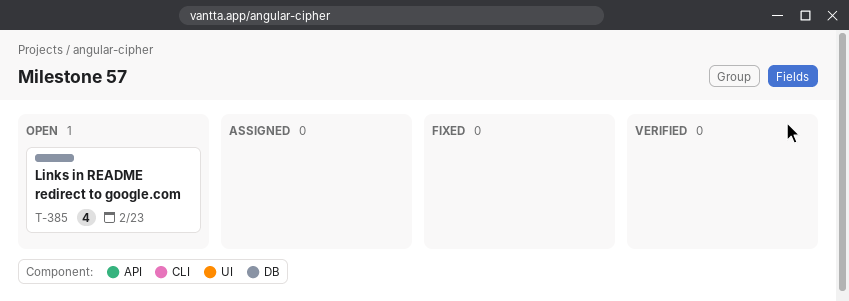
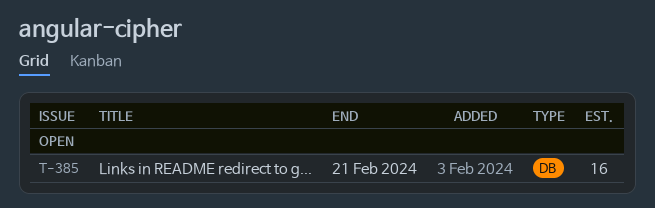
T-385, estimate: 4 -> 16
T-385, due: Feb 23 -> Feb 21

